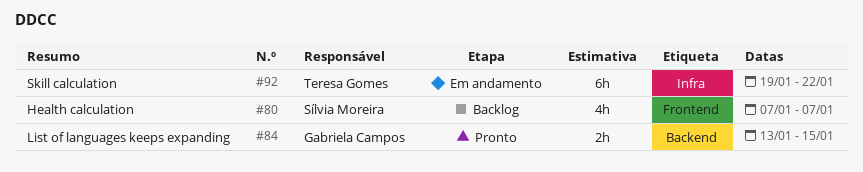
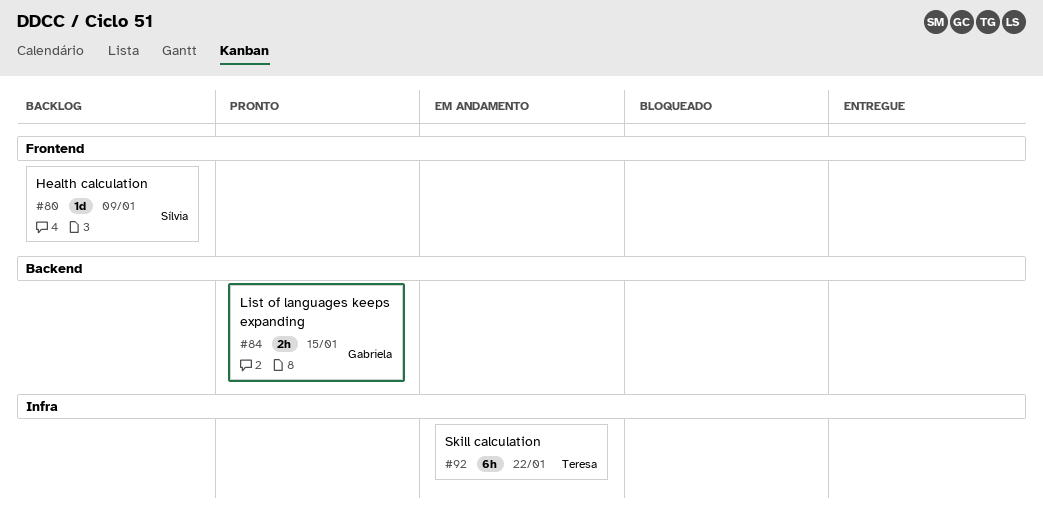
#80, estimate: 4h -> 1d
#80, due: Jan 7 -> Jan 9

